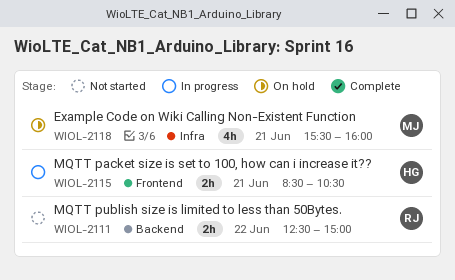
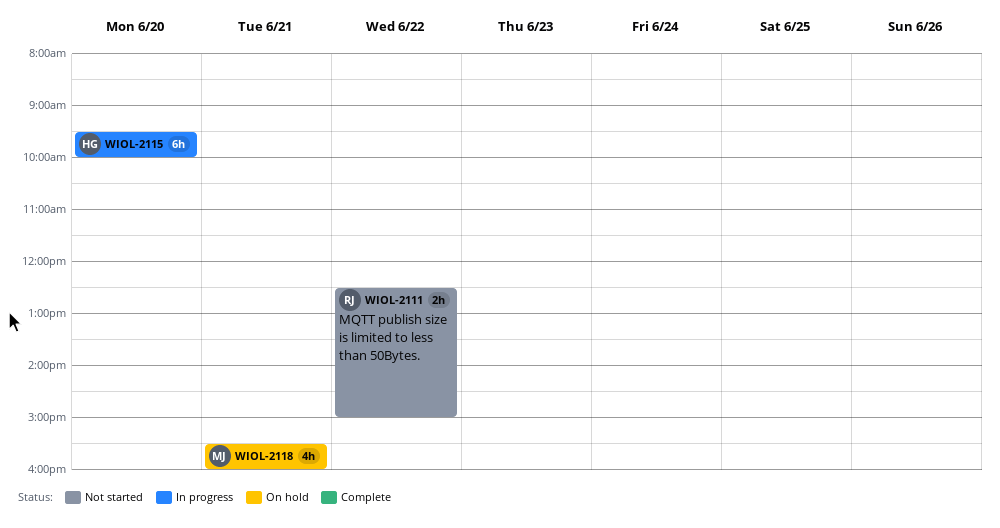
WIOL-2115, estimate: 2h -> 6h
WIOL-2115, day: Jun 21 -> Jun 20
WIOL-2115, begins: 08:30 -> 09:30
WIOL-2115, ends: 10:30 -> 10:00

